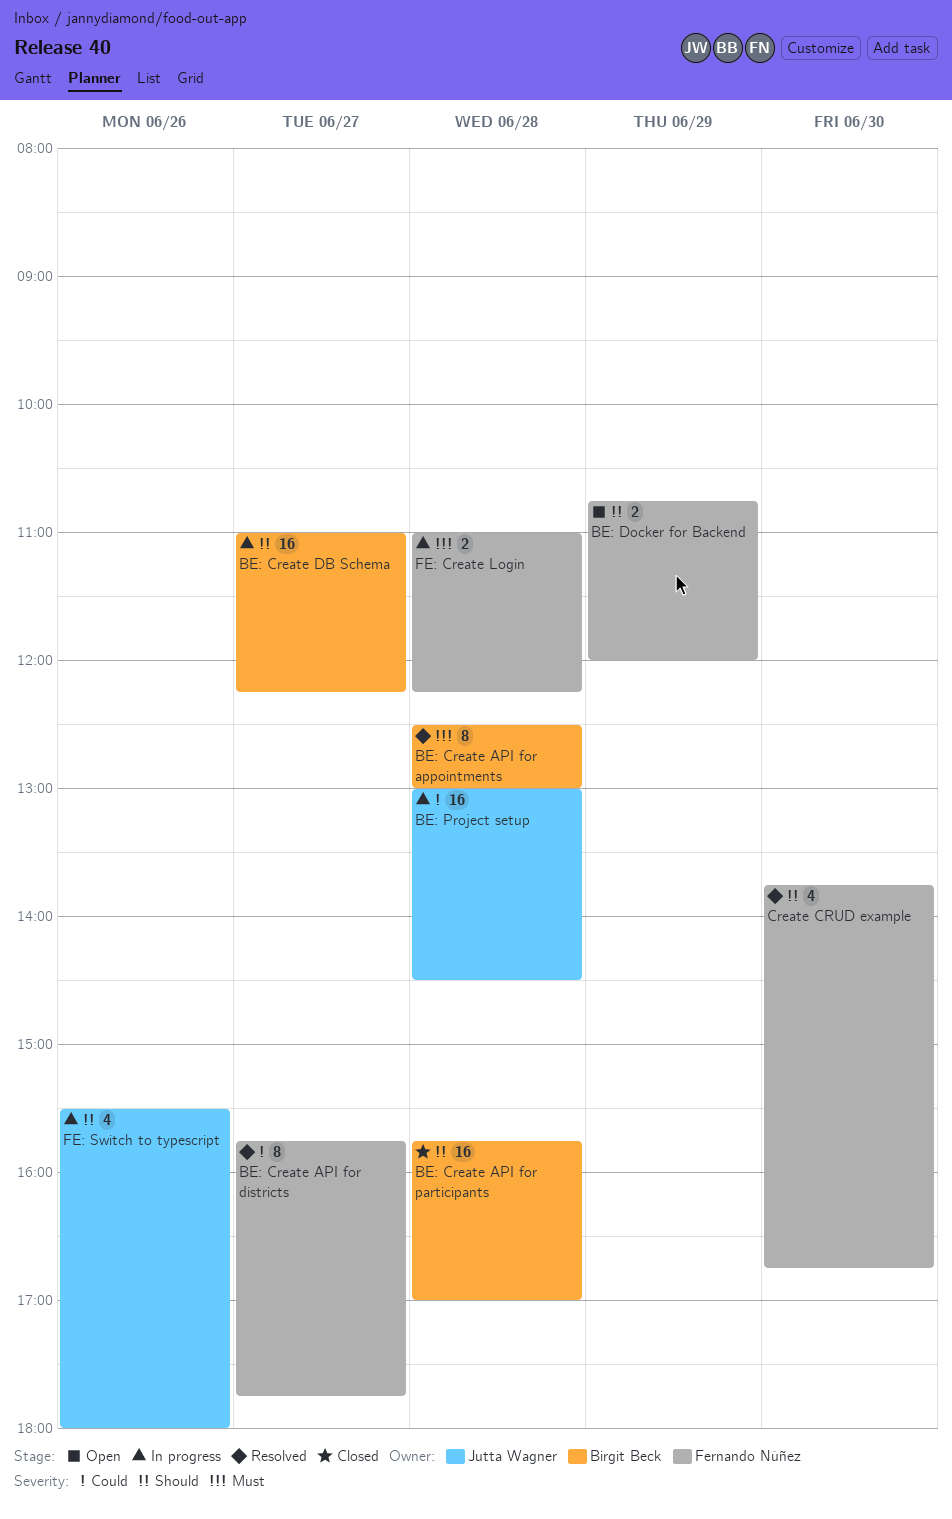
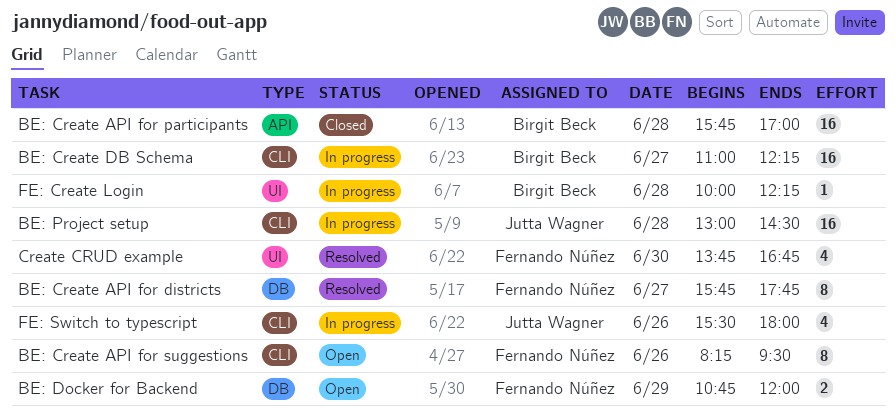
BE: Create API for appointments: present -> none
BE: Create API for suggestions: none -> present
FE: Create Login, owner: Fernando Núñez -> Birgit Beck
FE: Create Login, estimate: 2 -> 1
FE: Create Login, begins: 11:00 -> 10:00

